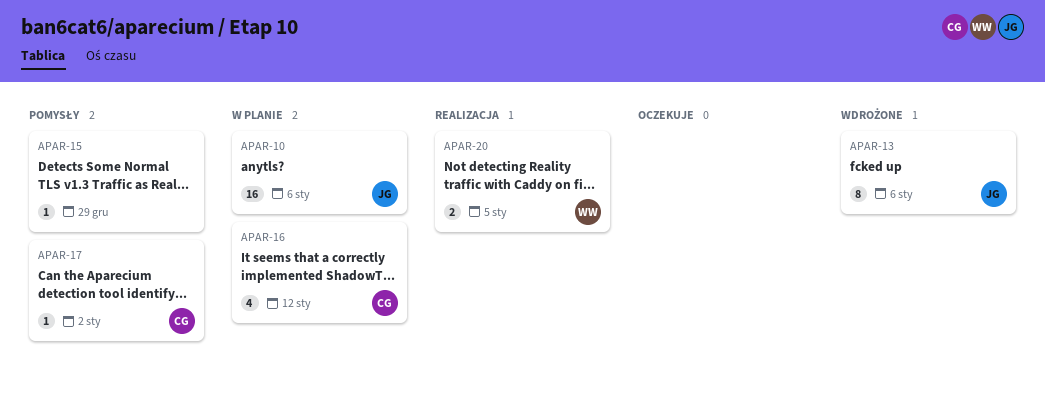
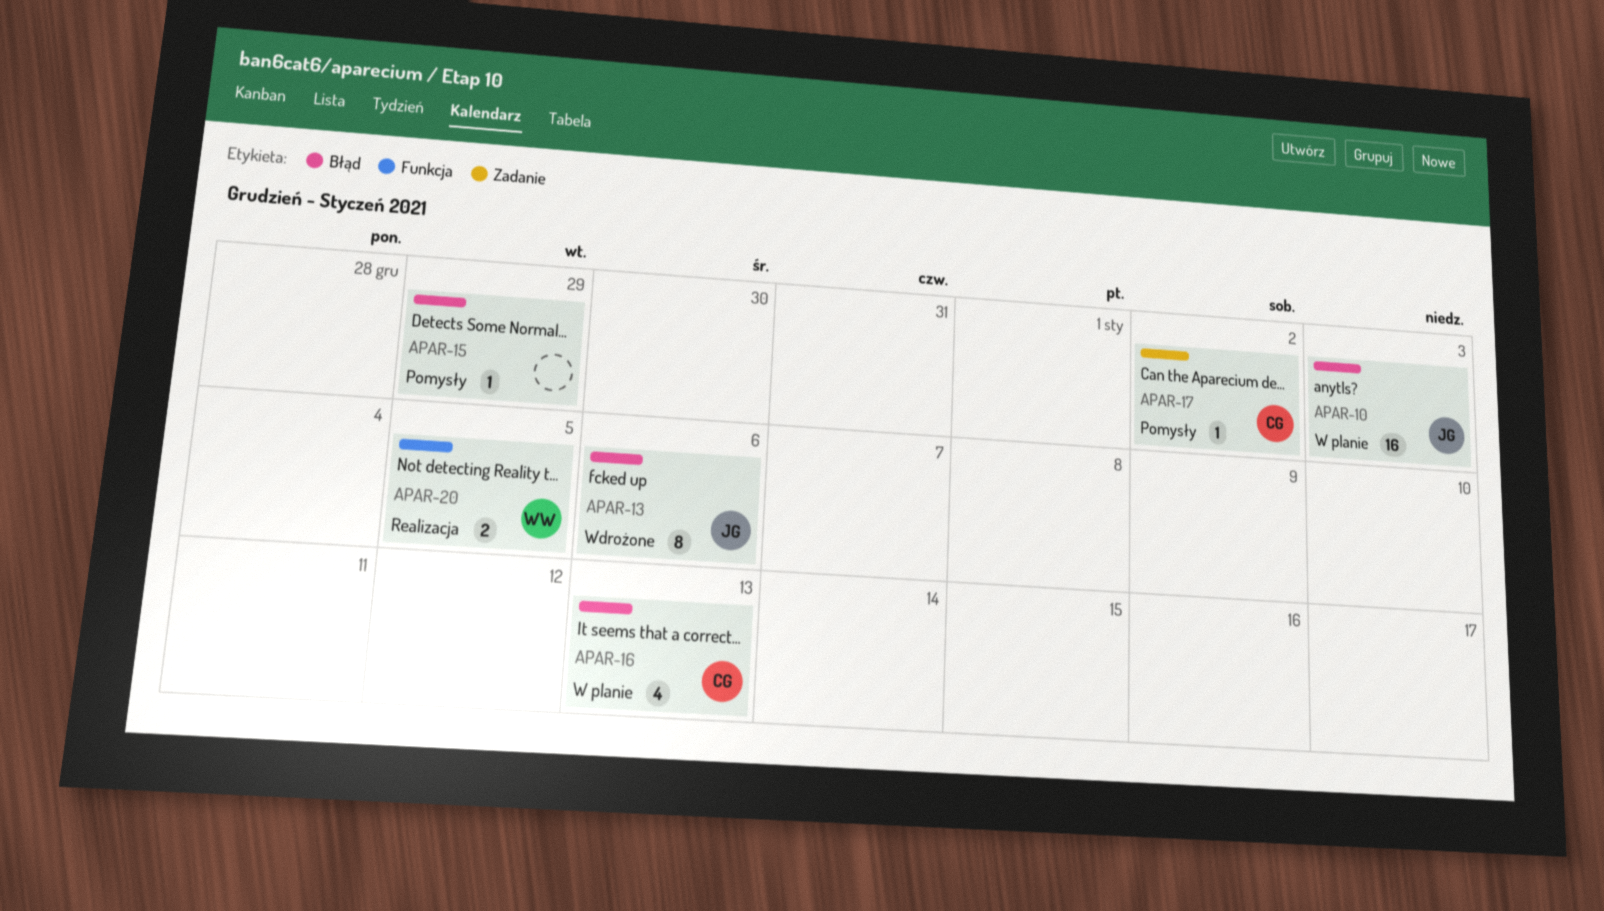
APAR-10, due: Jan 6 -> Jan 3
APAR-16, due: Jan 12 -> Jan 13

